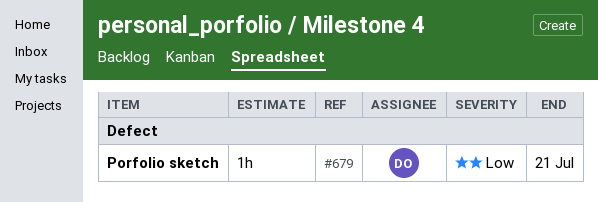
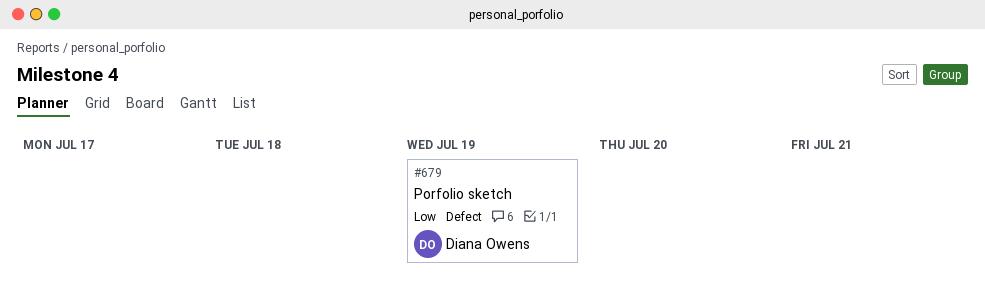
#679, due: Jul 21 -> Jul 19

